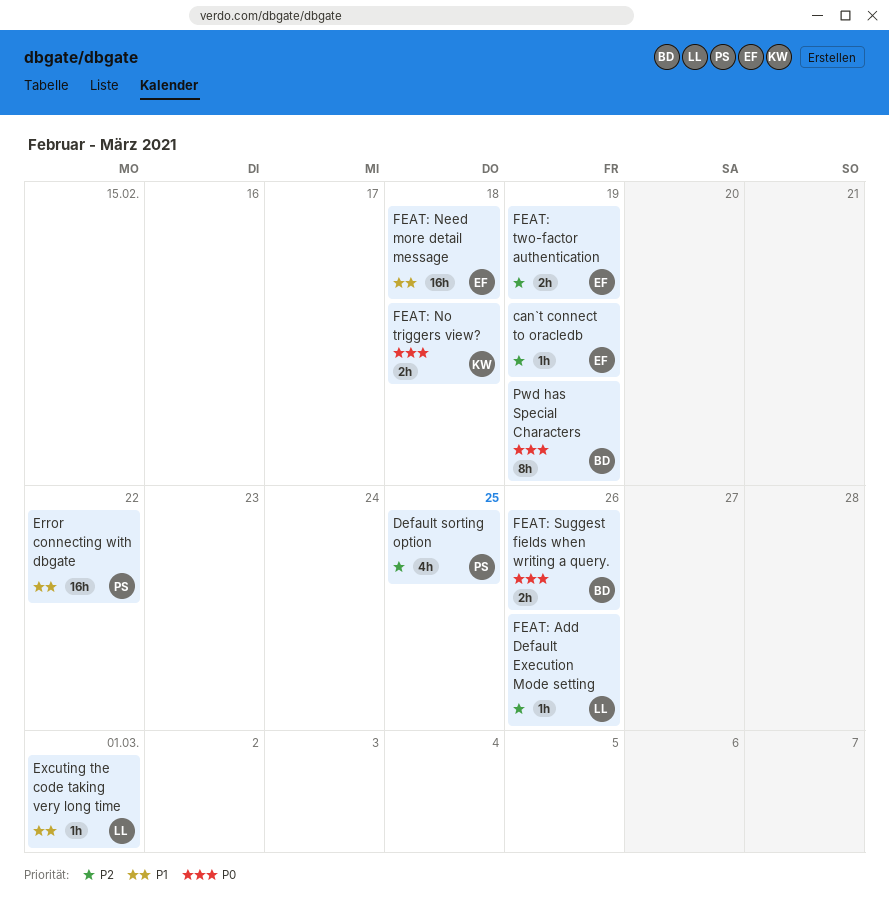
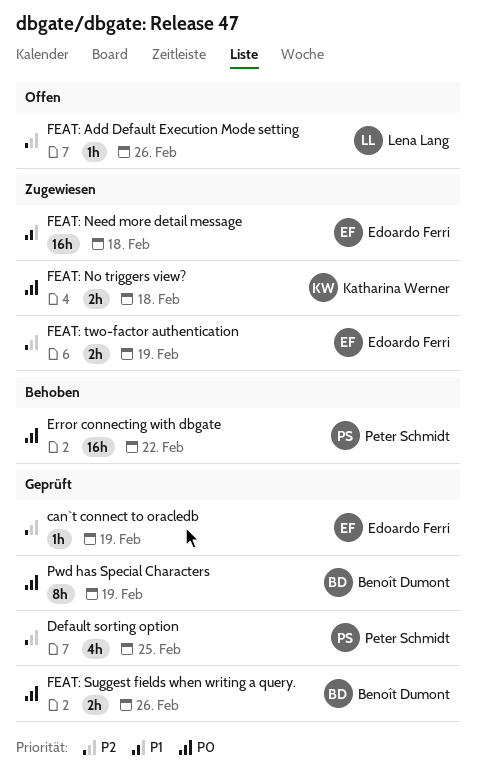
Error connecting with dbgate, priority: P1 -> P0
Excuting the code taking very long time: present -> none

